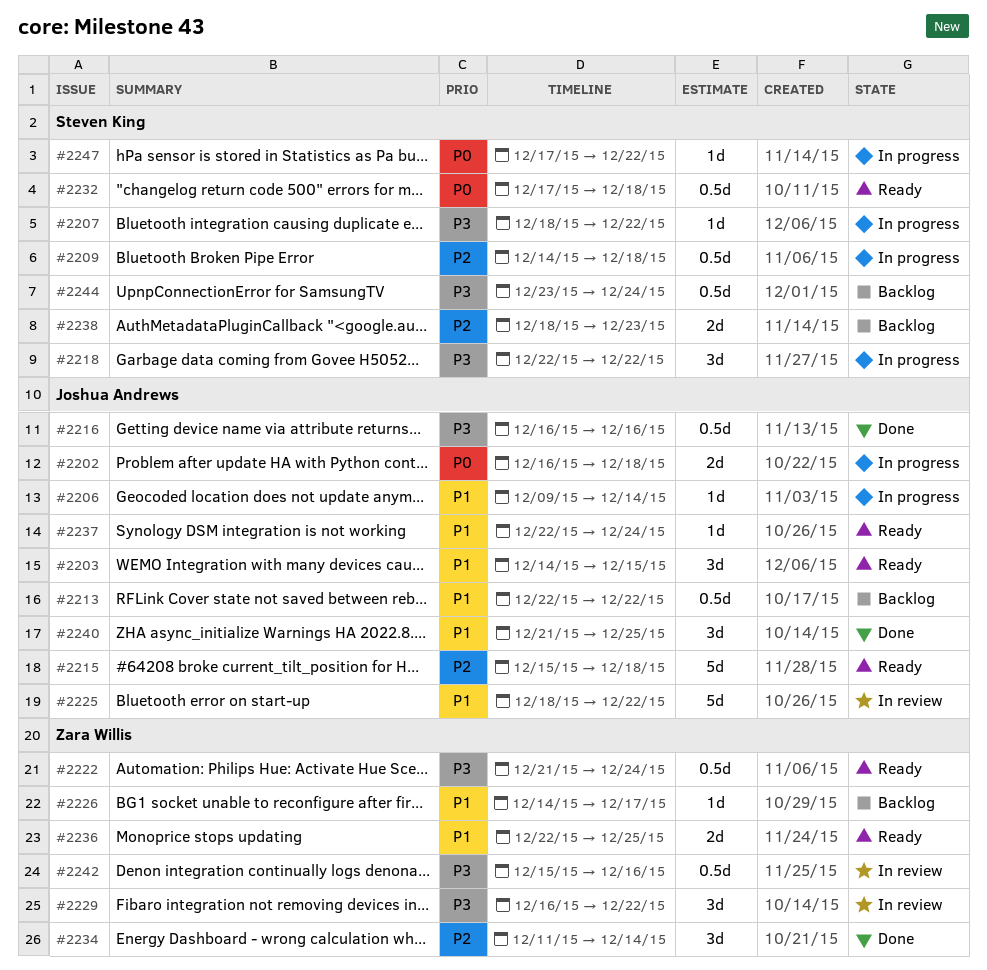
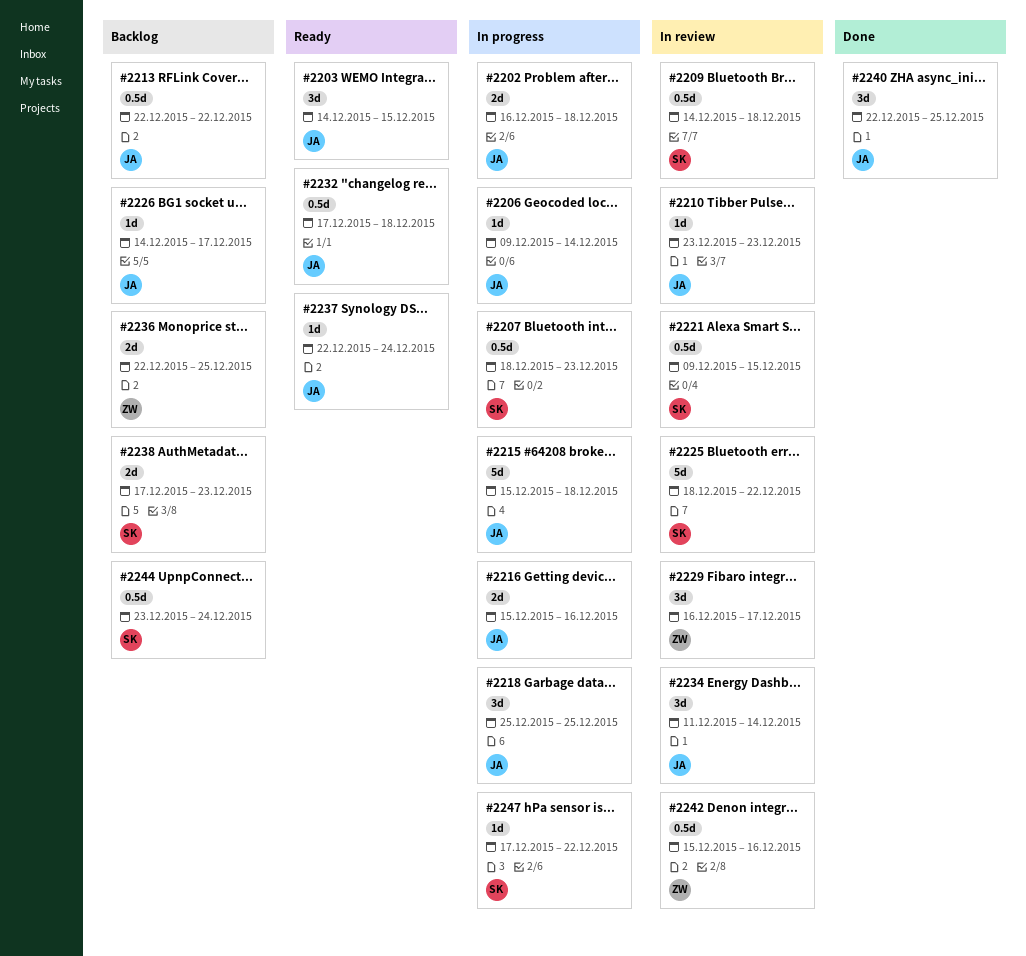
#2207, estimate: 1d -> 0.5d
#2207, due: Dec 22 -> Dec 23
#2209, status: In progress -> In review
#2210: none -> present
#2215, status: Ready -> In progress
#2216, status: Done -> In progress
#2216, estimate: 0.5d -> 2d
#2216, start: Dec 16 -> Dec 15
#2218, owner: Steven King -> Joshua Andrews
#2218, start: Dec 22 -> Dec 25
#2218, due: Dec 22 -> Dec 25
#2221: none -> present
#2222: present -> none
#2225, owner: Joshua Andrews -> Steven King
#2226, owner: Zara Willis -> Joshua Andrews
#2229, due: Dec 22 -> Dec 17
#2232, owner: Steven King -> Joshua Andrews
#2234, status: Done -> In review
#2234, owner: Zara Willis -> Joshua Andrews
#2236, status: Ready -> Backlog
#2238, start: Dec 18 -> Dec 17
#2240, start: Dec 21 -> Dec 22

